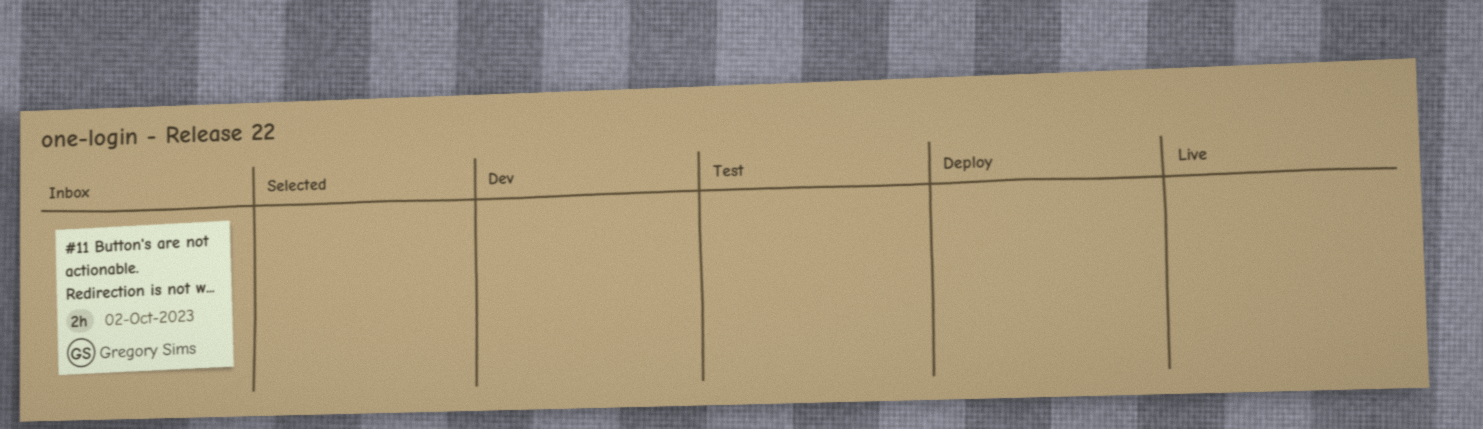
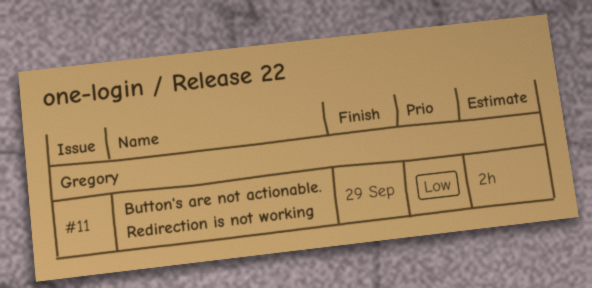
#11, due: Oct 2 -> Sep 29

